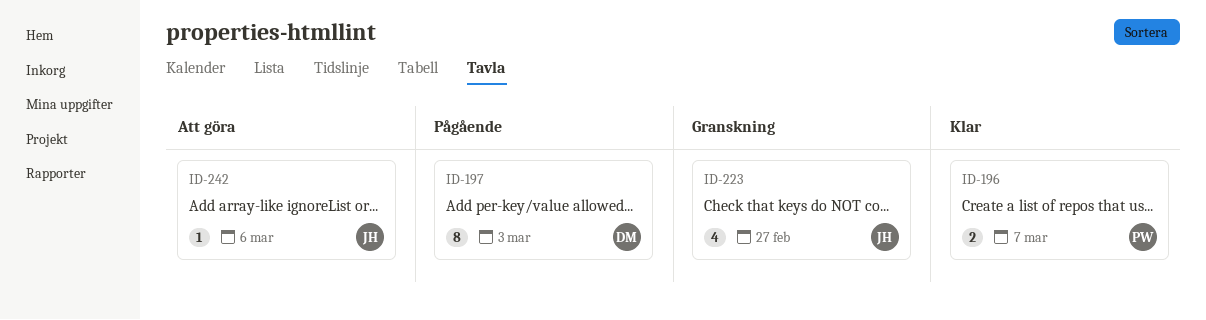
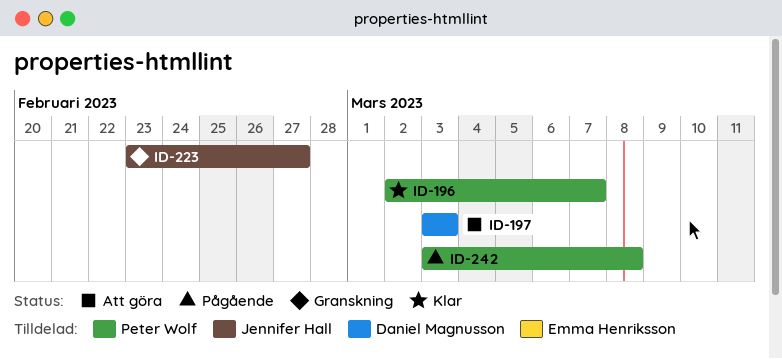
ID-197, status: Pågående -> Att göra
ID-242, status: Att göra -> Pågående
ID-242, owner: Jennifer Hall -> Peter Wolf
ID-242, due: Mar 6 -> Mar 8

